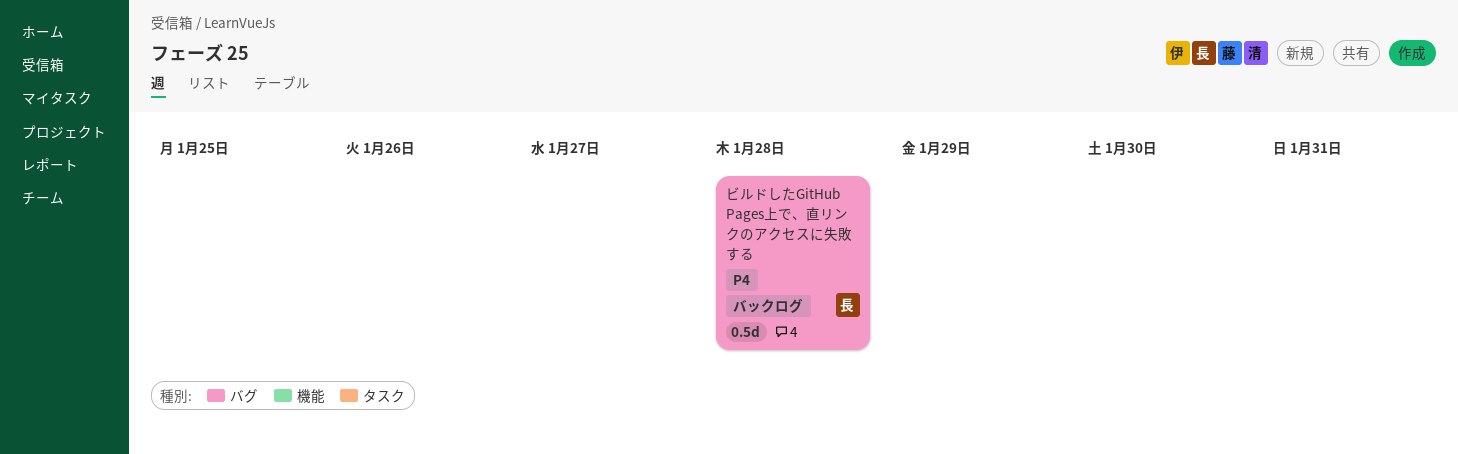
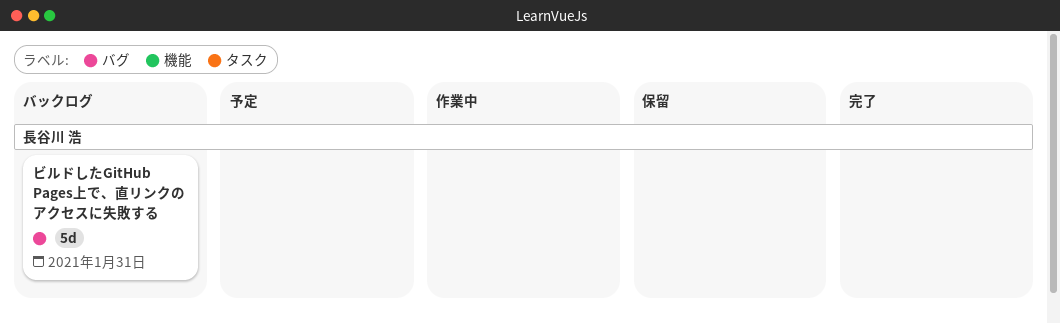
ビルドしたGitHub Pages上で、直リンクのアクセスに失敗する, estimate: 0.5d -> 5d
ビルドしたGitHub Pages上で、直リンクのアクセスに失敗する, due: Jan 28 -> Jan 31

